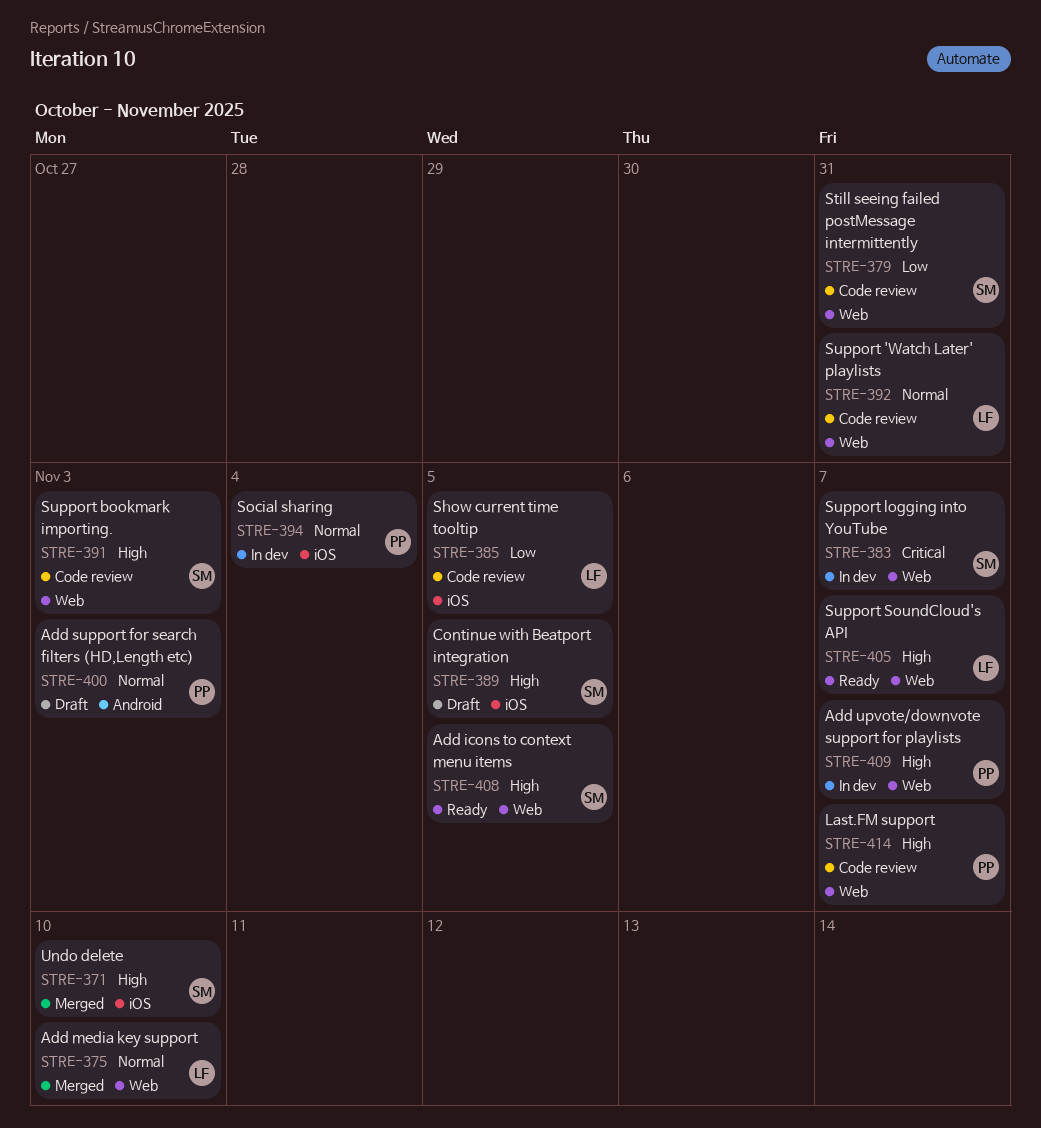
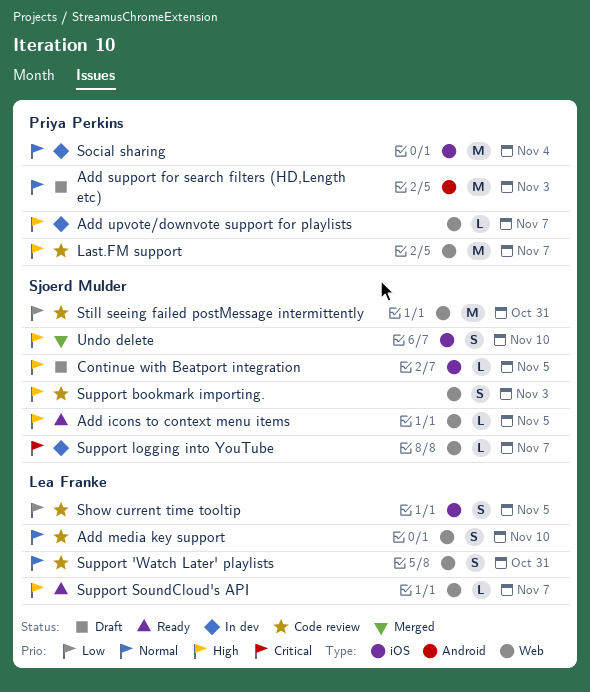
Add media key support, status: Merged -> Code review

